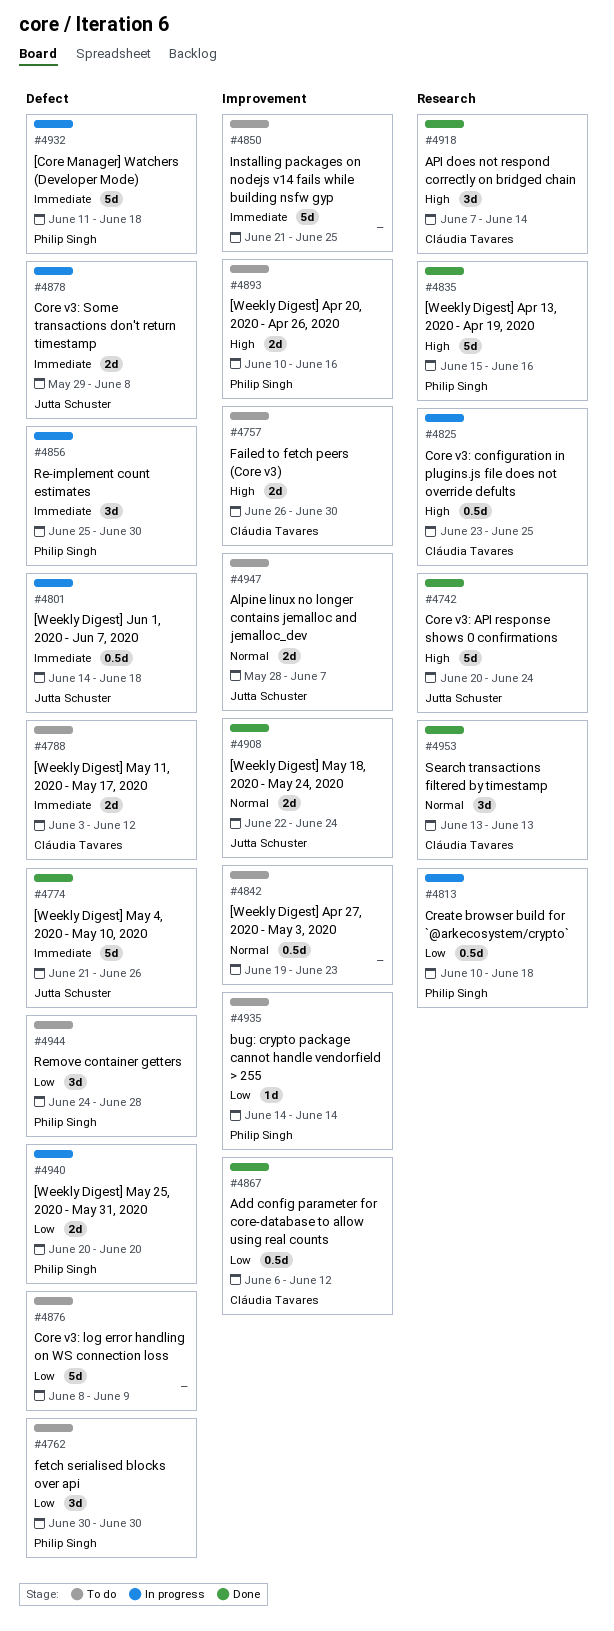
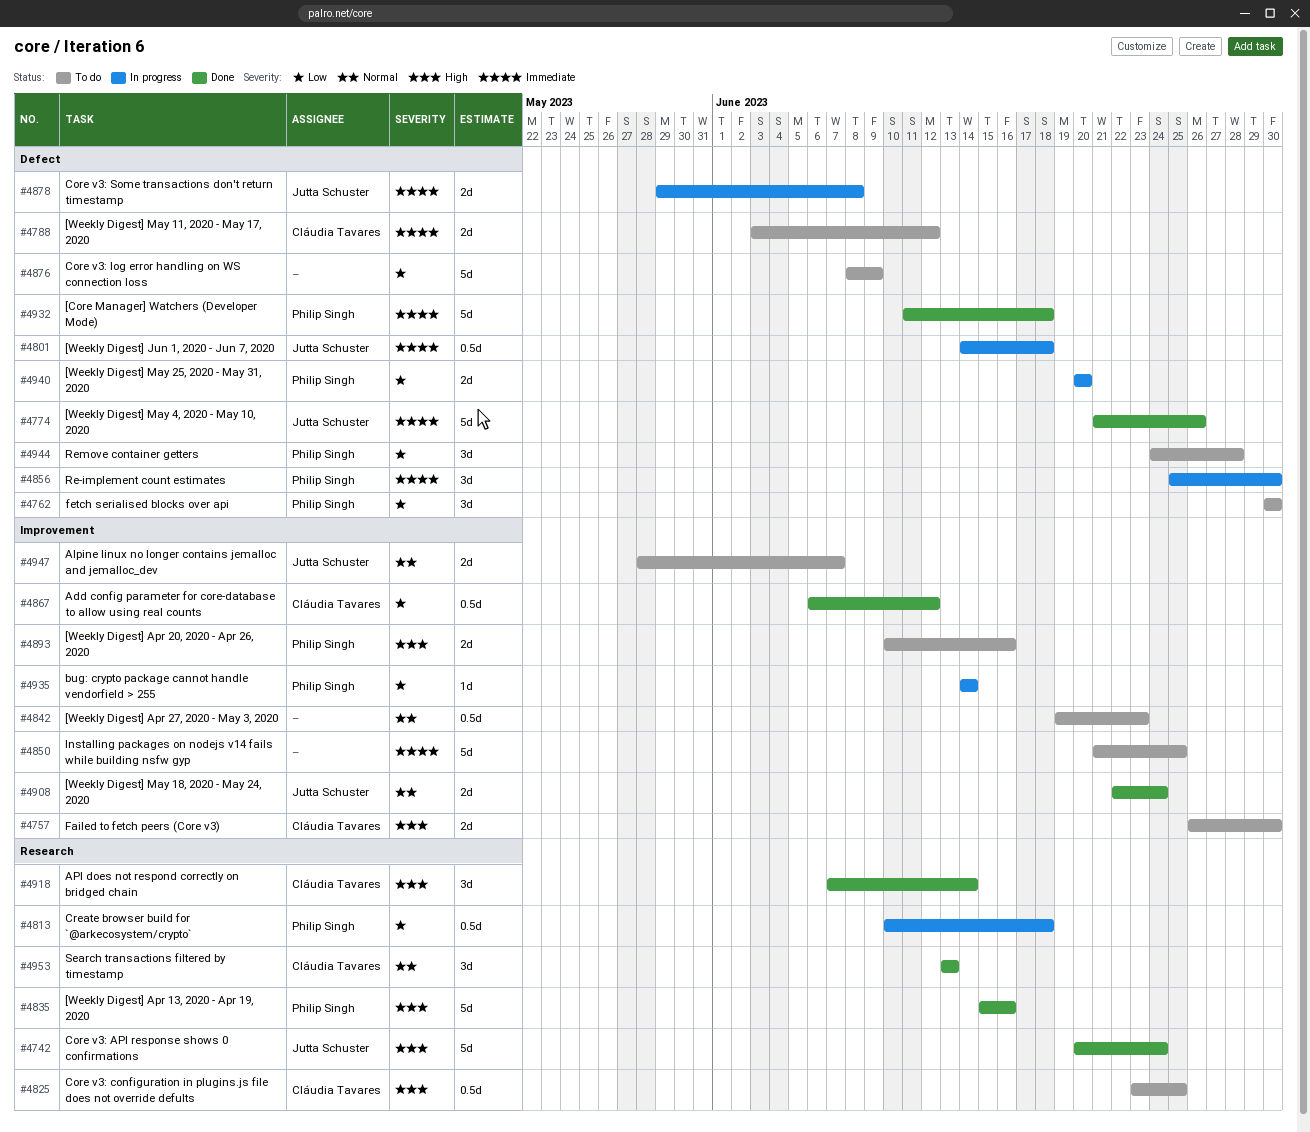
#4825, status: In progress -> To do
#4932, status: In progress -> Done
#4935, status: To do -> In progress

